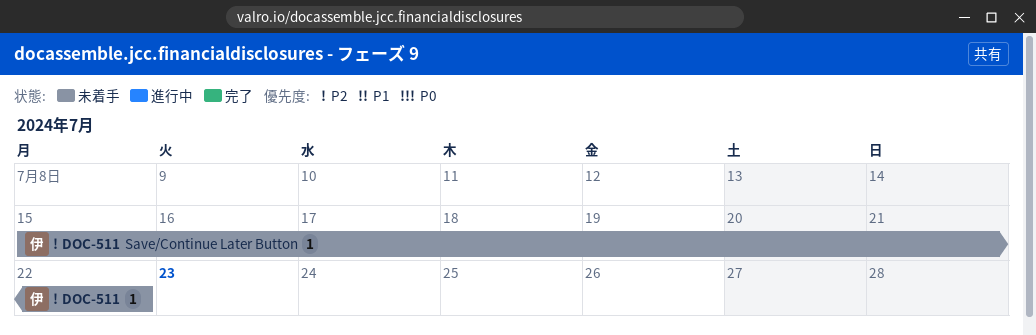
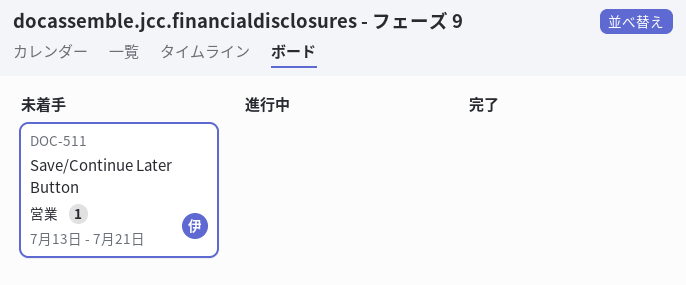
DOC-511, start: Jul 15 -> Jul 13
DOC-511, due: Jul 22 -> Jul 21

